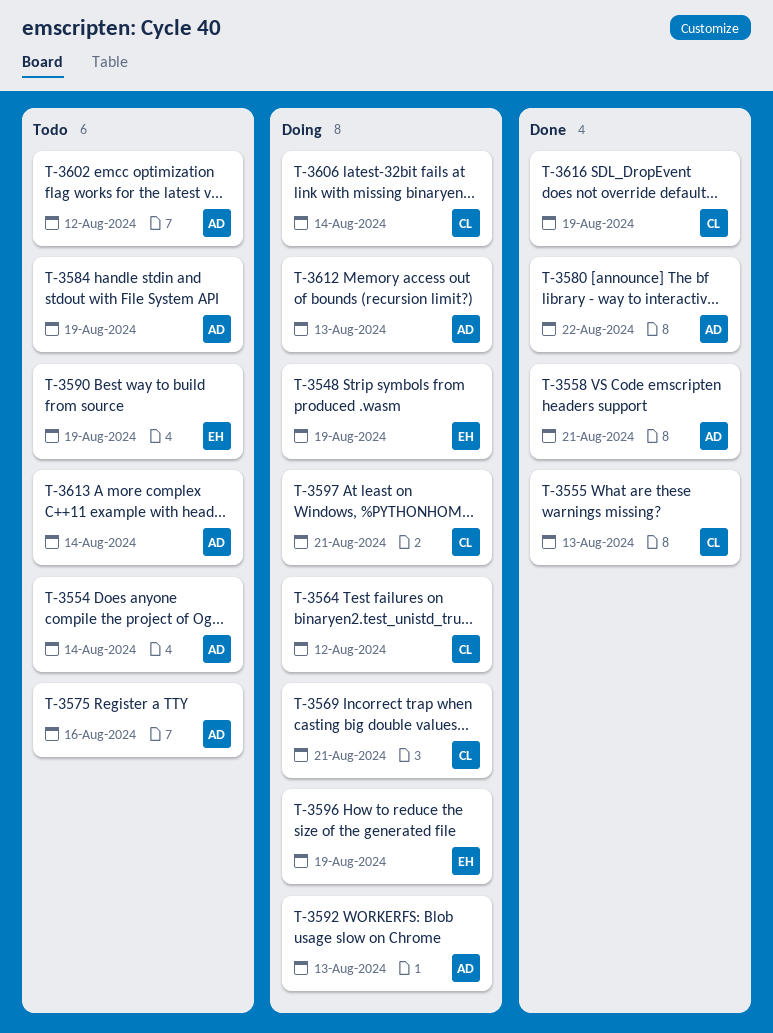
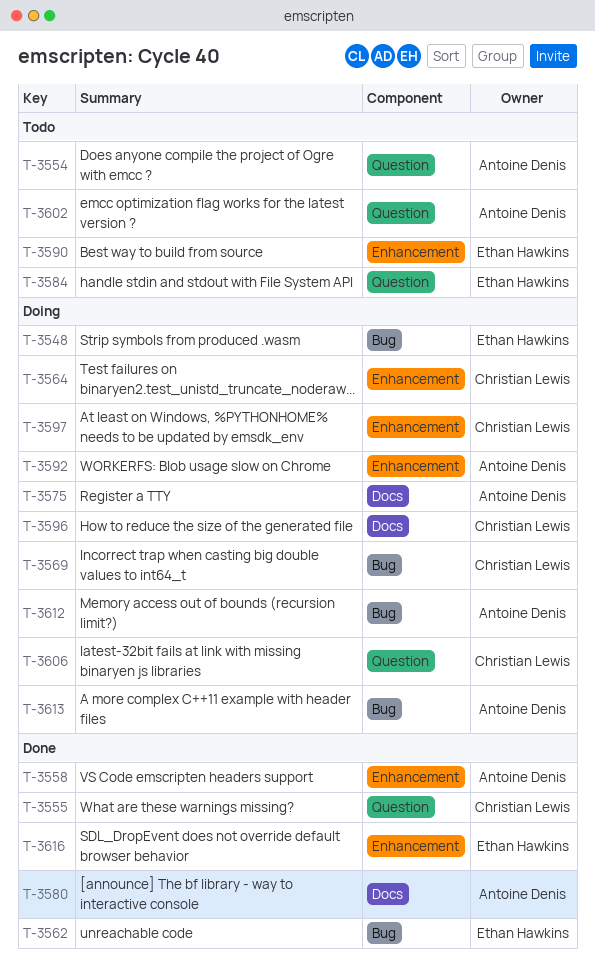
T-3562: none -> present
T-3575, status: Todo -> Doing
T-3584, owner: Antoine Denis -> Ethan Hawkins
T-3596, owner: Ethan Hawkins -> Christian Lewis
T-3613, status: Todo -> Doing
T-3616, owner: Christian Lewis -> Ethan Hawkins

